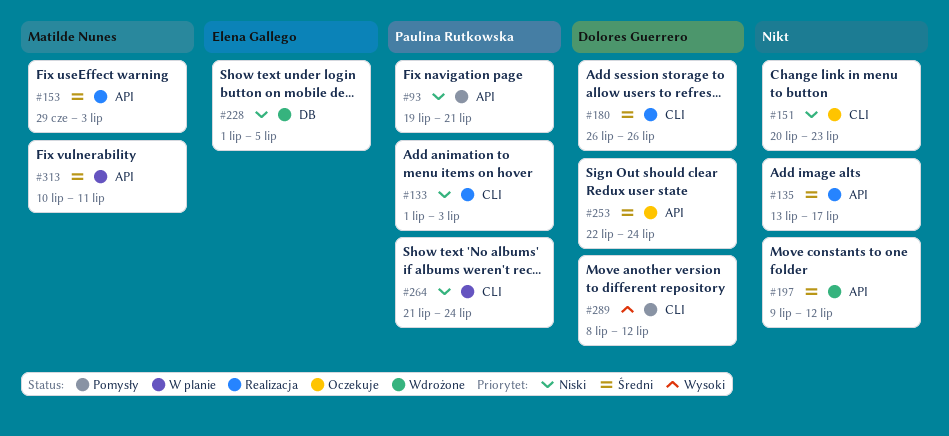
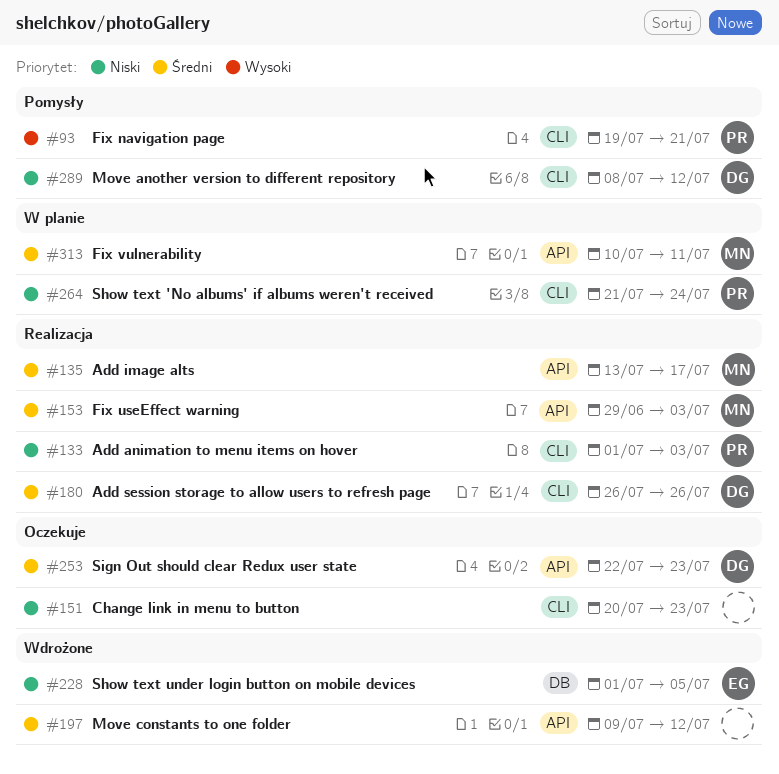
#93, priority: Niski -> Wysoki
#93, label: API -> CLI
#135, owner: none -> Matilde Nunes
#253, due: Jul 24 -> Jul 23
#289, priority: Wysoki -> Niski

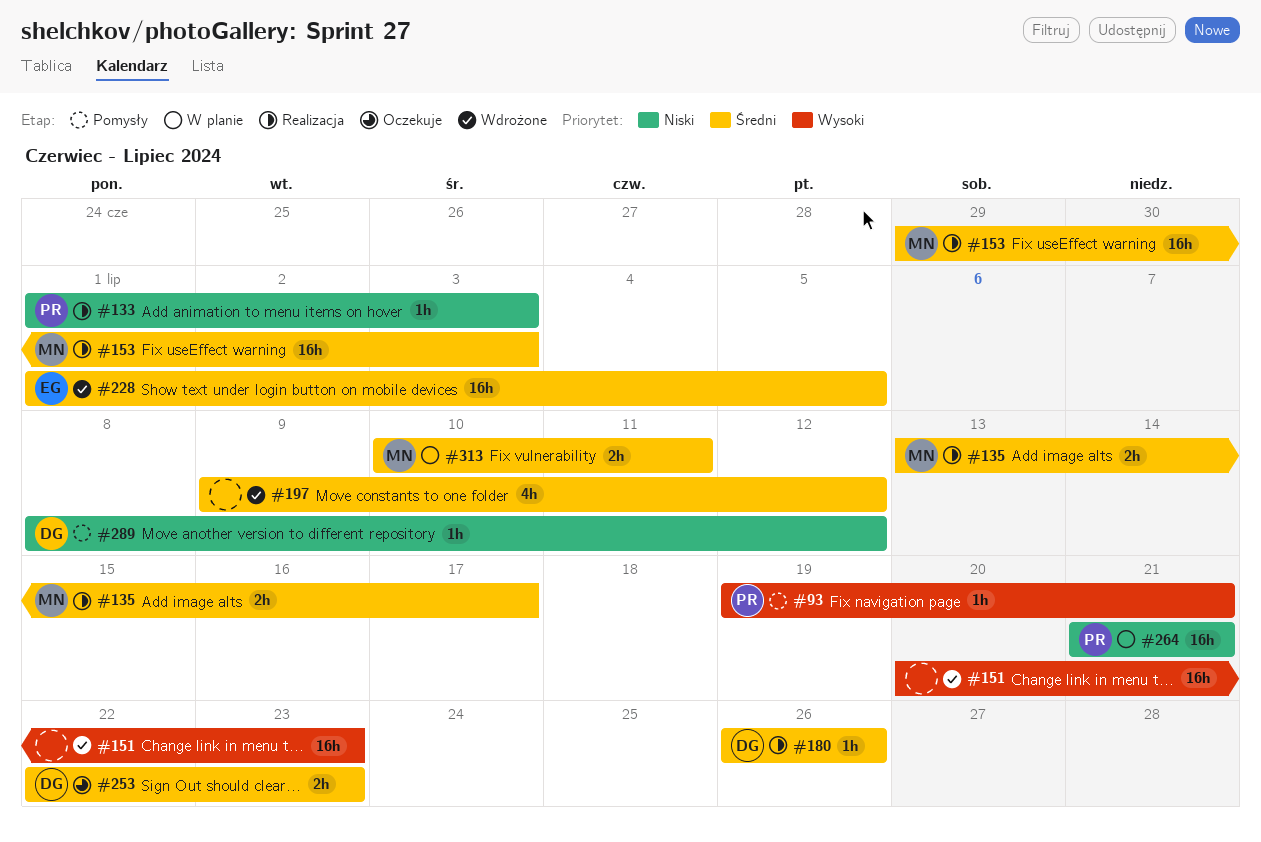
#151, status: Oczekuje -> Wdrożone
#151, priority: Niski -> Wysoki
#228, priority: Niski -> Średni
#264, due: Jul 24 -> Jul 21

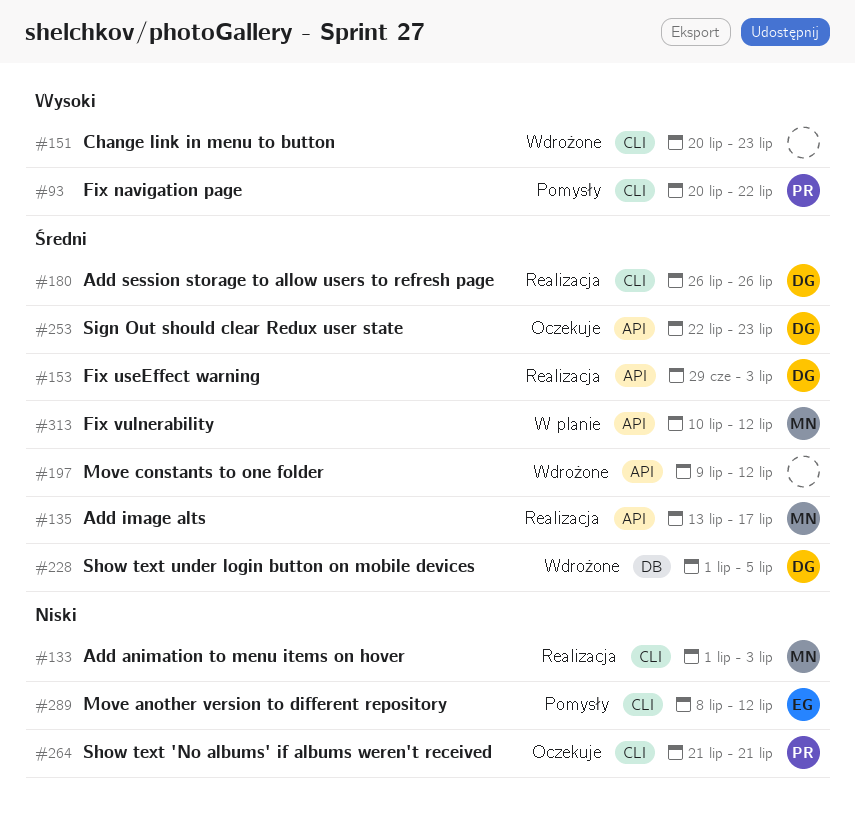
#93, start: Jul 19 -> Jul 20
#93, due: Jul 21 -> Jul 22
#133, owner: PR -> MN
#153, owner: MN -> DG
#228, owner: EG -> DG
#264, status: W planie -> Oczekuje
#289, owner: DG -> EG
#313, due: Jul 11 -> Jul 12

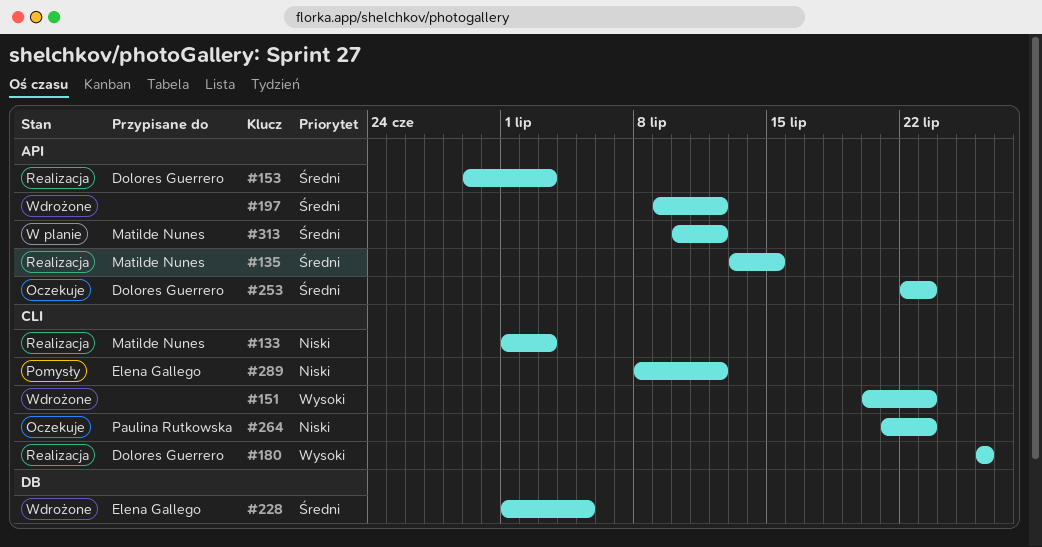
#93: present -> none
#135, due: Jul 17 -> Jul 15
#180, priority: Średni -> Wysoki
#228, owner: Dolores Guerrero -> Elena Gallego
#264, due: Jul 21 -> Jul 23

